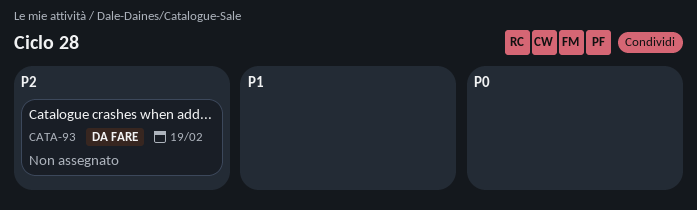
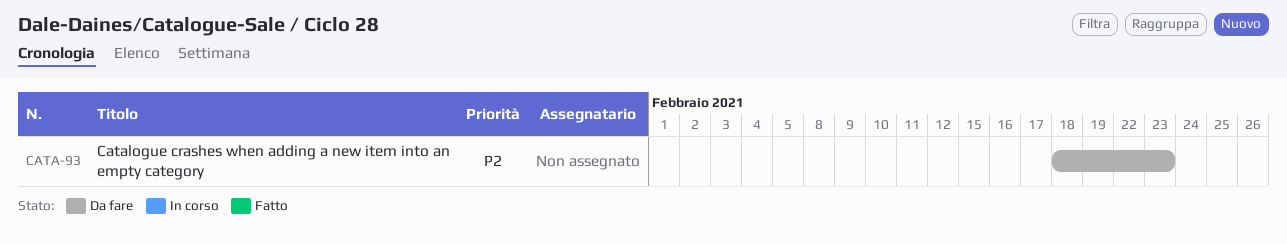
CATA-93, due: Feb 19 -> Feb 23

